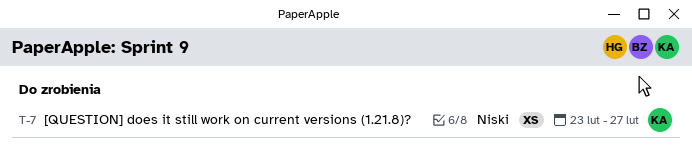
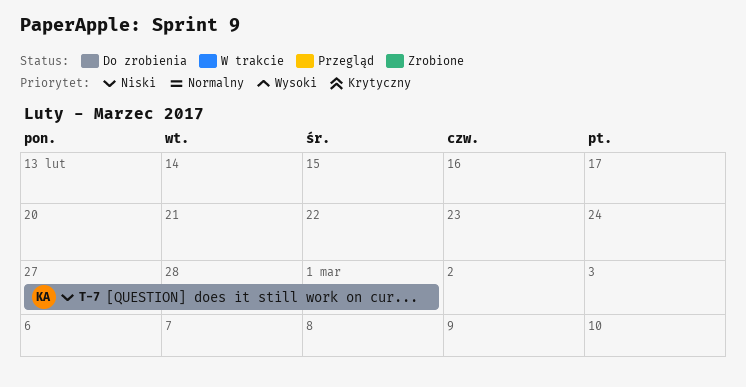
T-7, start: Feb 23 -> Feb 27
T-7, due: Feb 27 -> Mar 1

